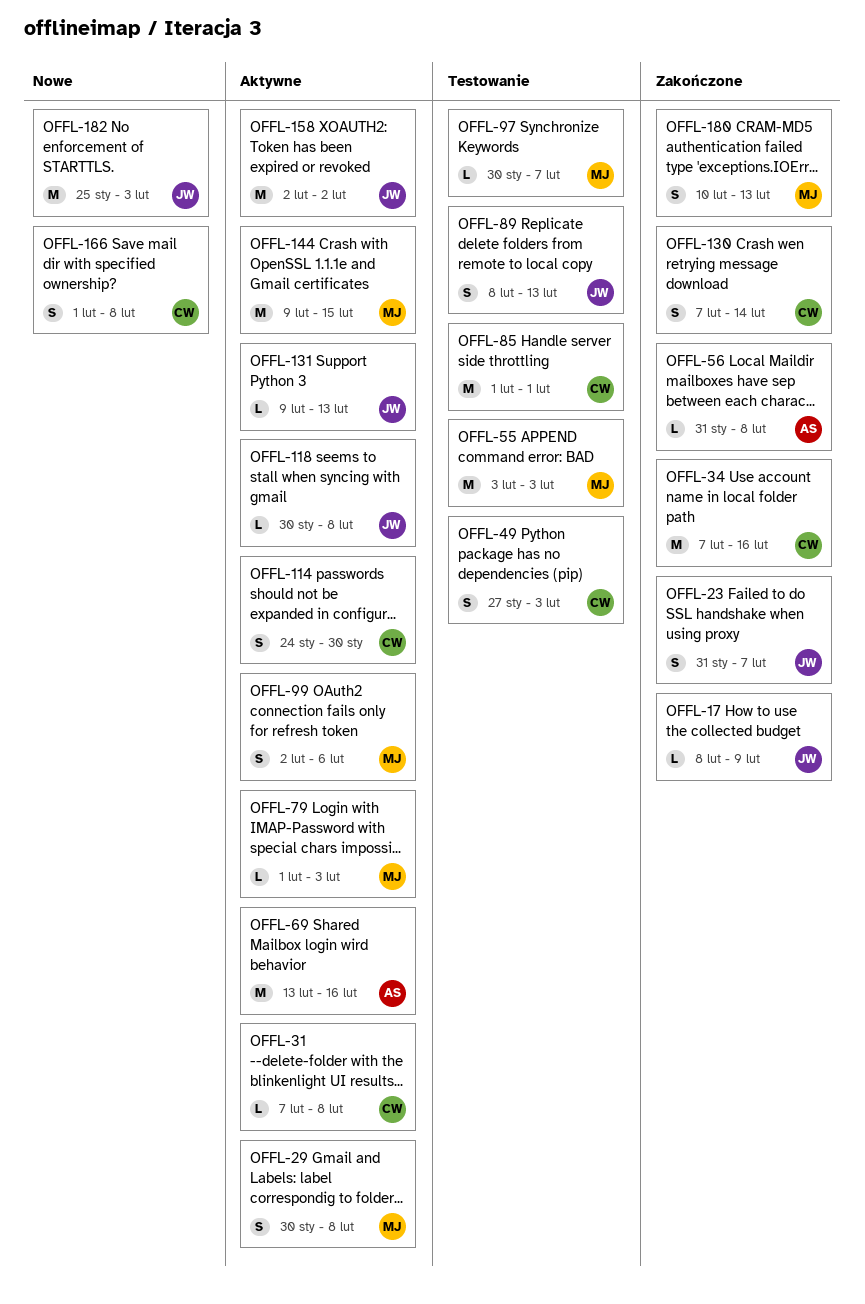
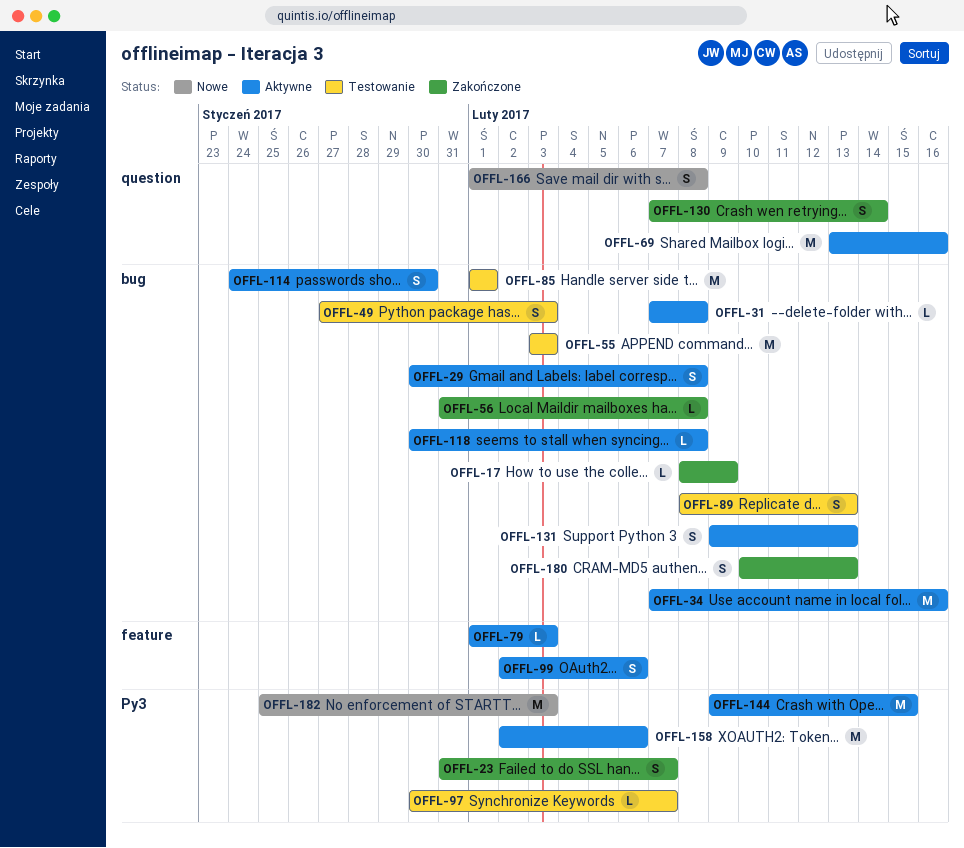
OFFL-34, status: Zakończone -> Aktywne
OFFL-131, estimate: L -> S
OFFL-158, due: Feb 2 -> Feb 6

